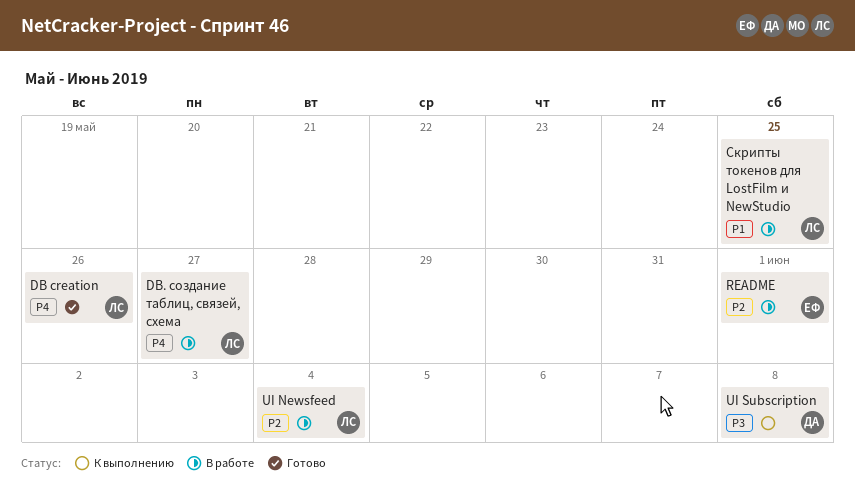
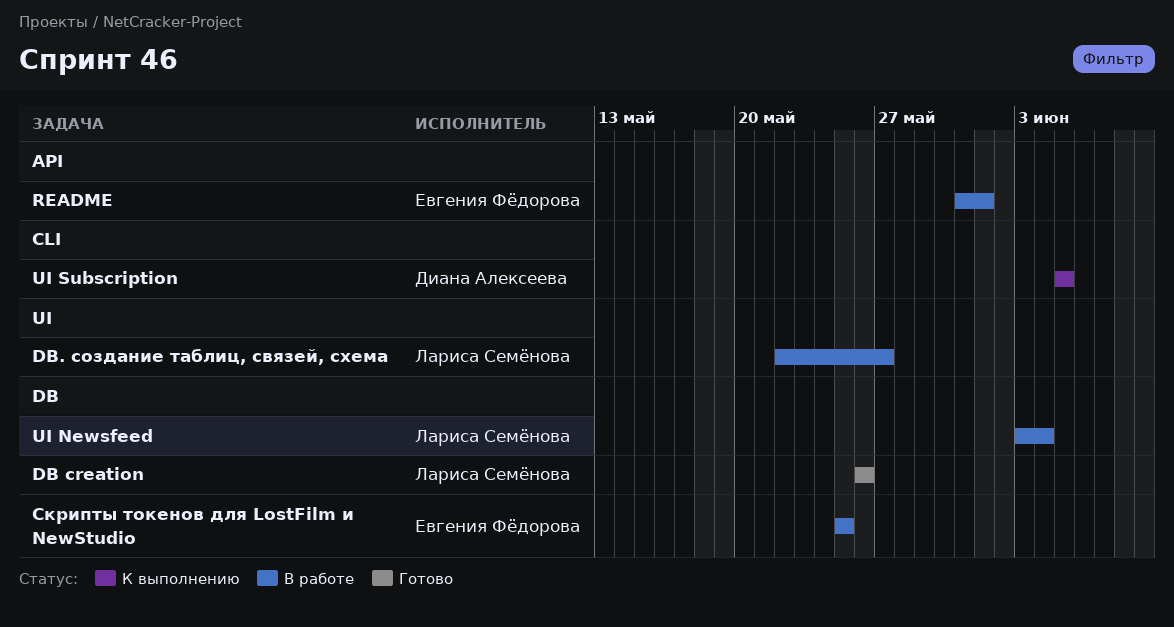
UI Subscription, due: Jun 8 -> Jun 5
Скрипты токенов для LostFilm и NewStudio, owner: Лариса Семёнова -> Евгения Фёдорова

